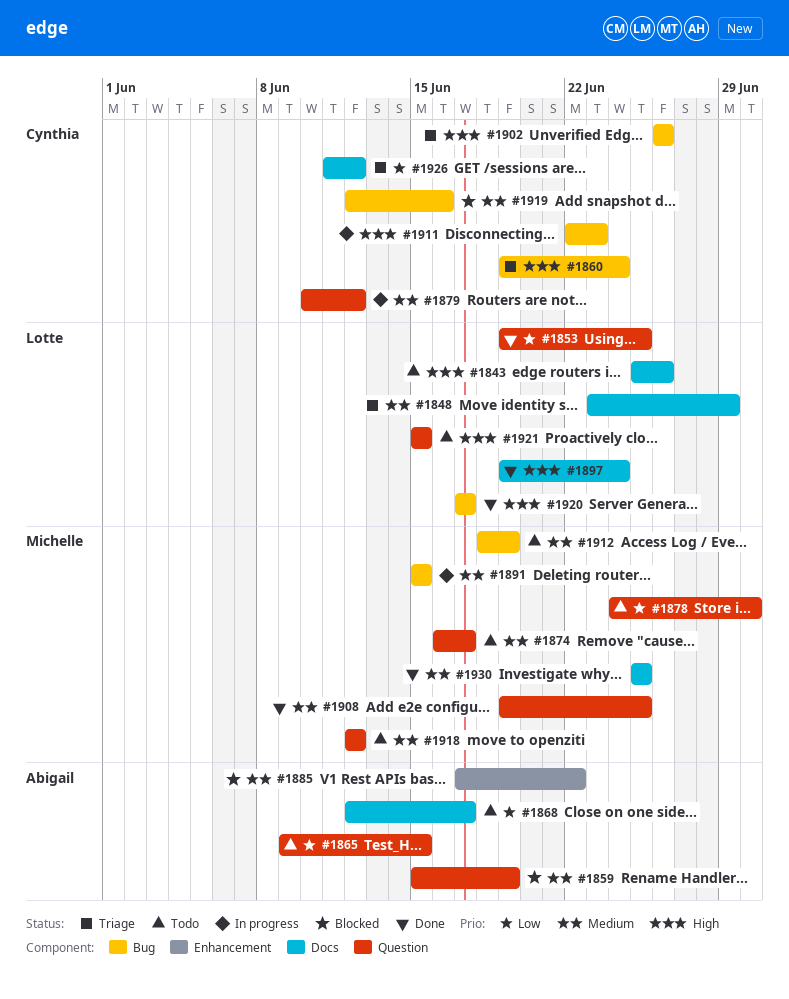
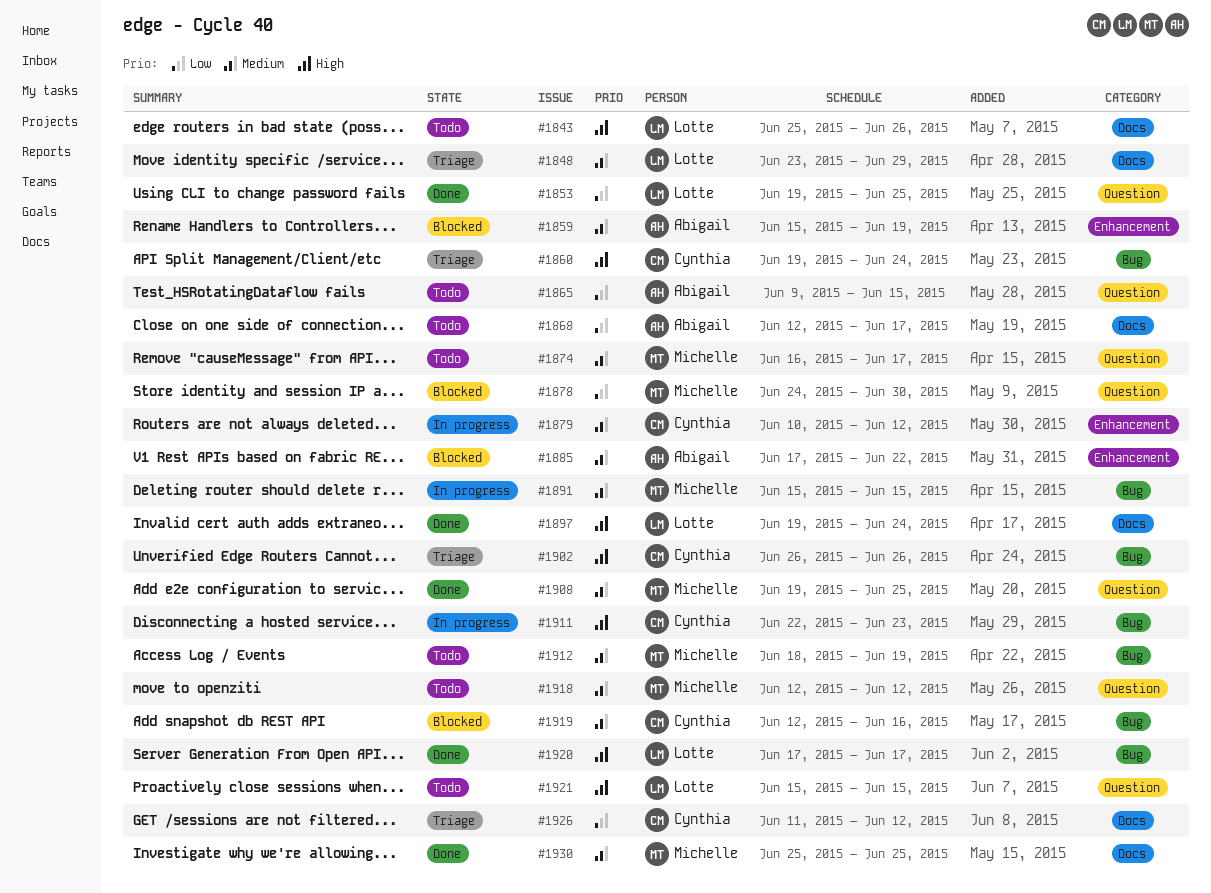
#1859, label: Question -> Enhancement
#1878, status: Todo -> Blocked
#1879, label: Question -> Enhancement

